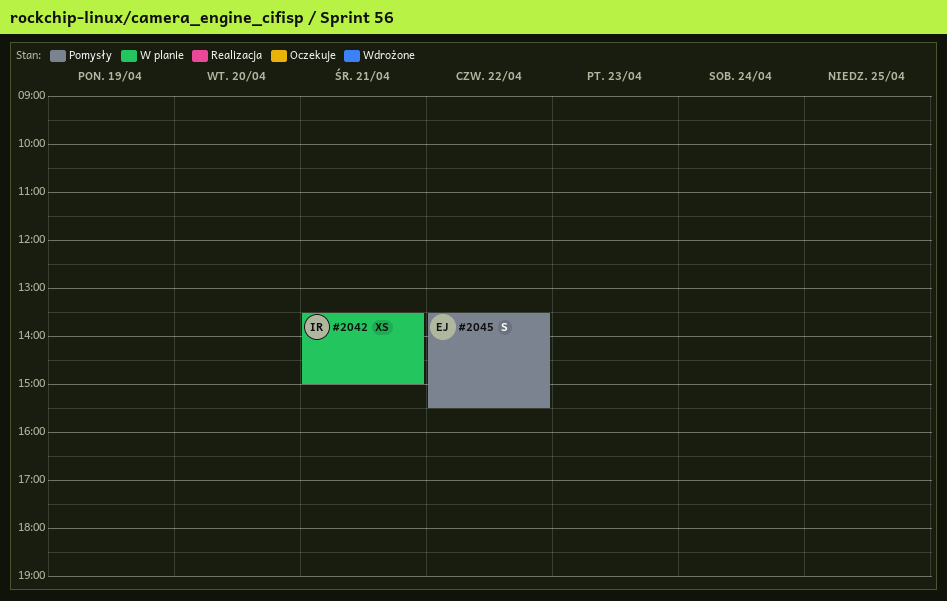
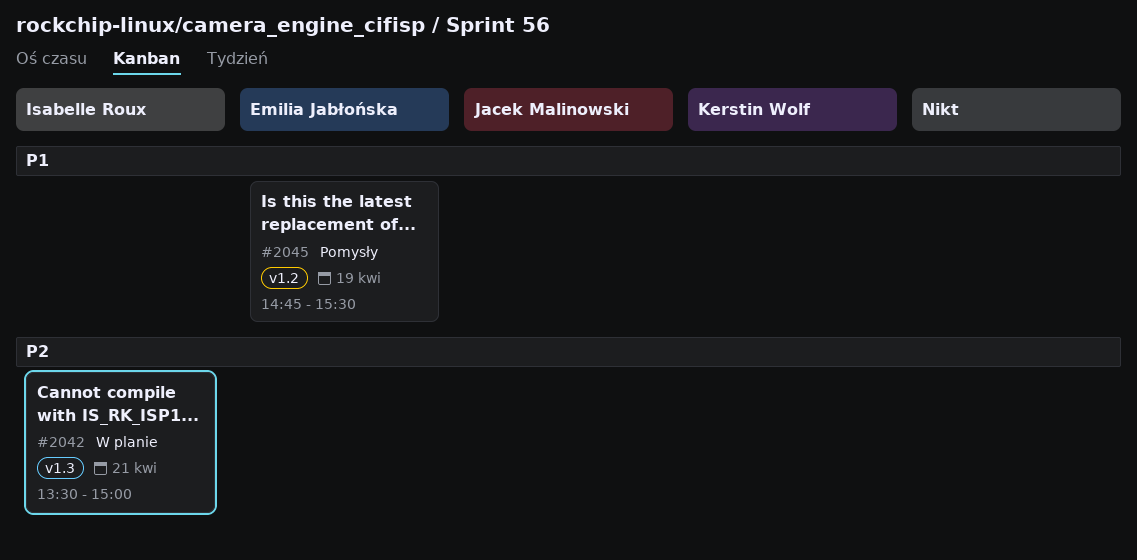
#2045, day: Apr 22 -> Apr 19
#2045, begins: 13:30 -> 14:45

